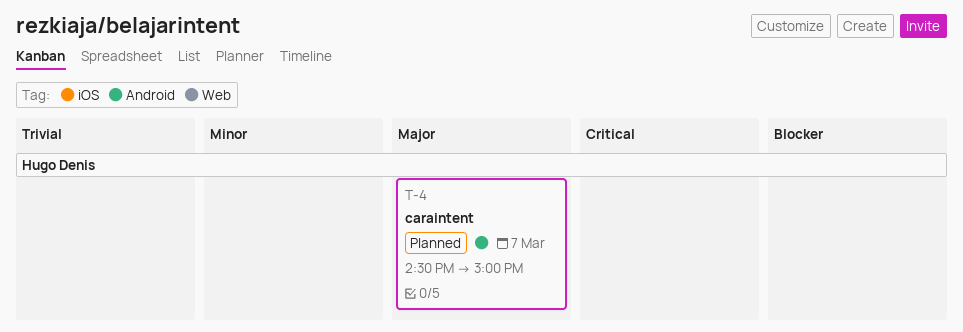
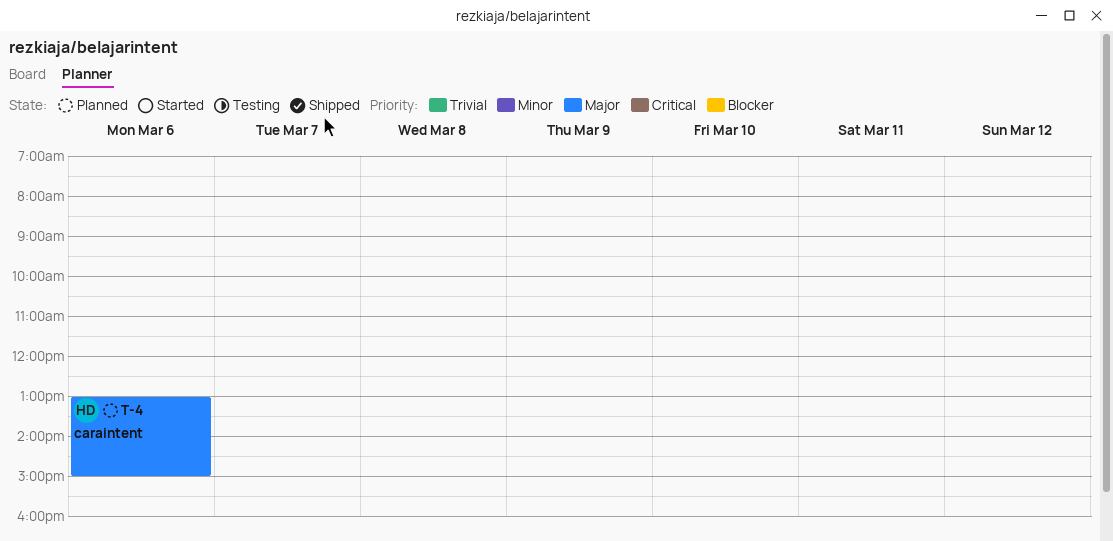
T-4, day: Mar 7 -> Mar 6
T-4, begins: 14:30 -> 13:00

